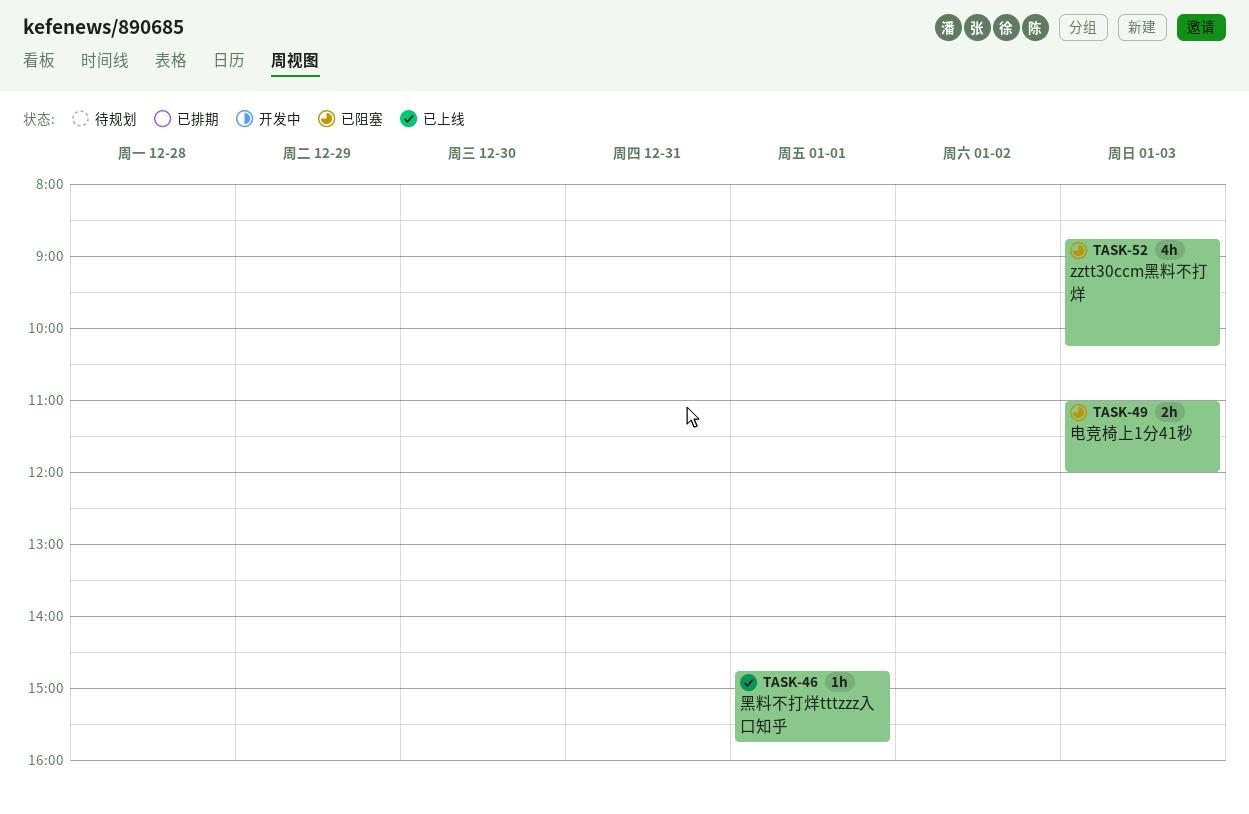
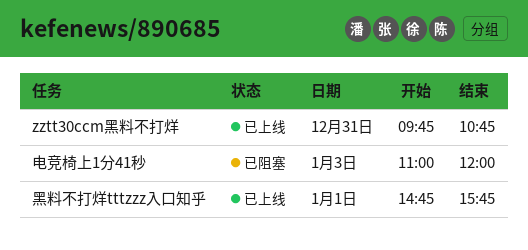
zztt30ccm黑料不打烊, status: 已阻塞 -> 已上线
zztt30ccm黑料不打烊, day: Jan 3 -> Dec 31
zztt30ccm黑料不打烊, begins: 08:45 -> 09:45
zztt30ccm黑料不打烊, ends: 10:15 -> 10:45

